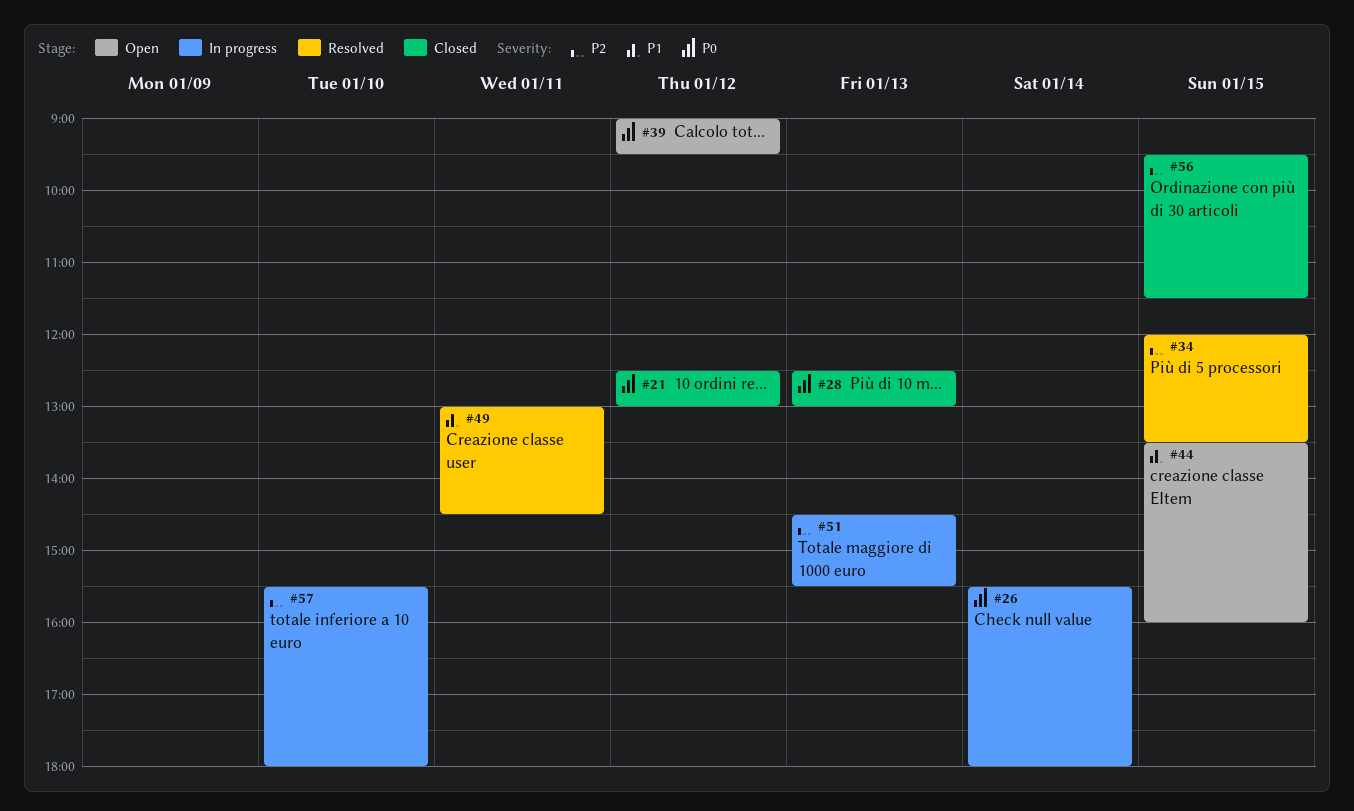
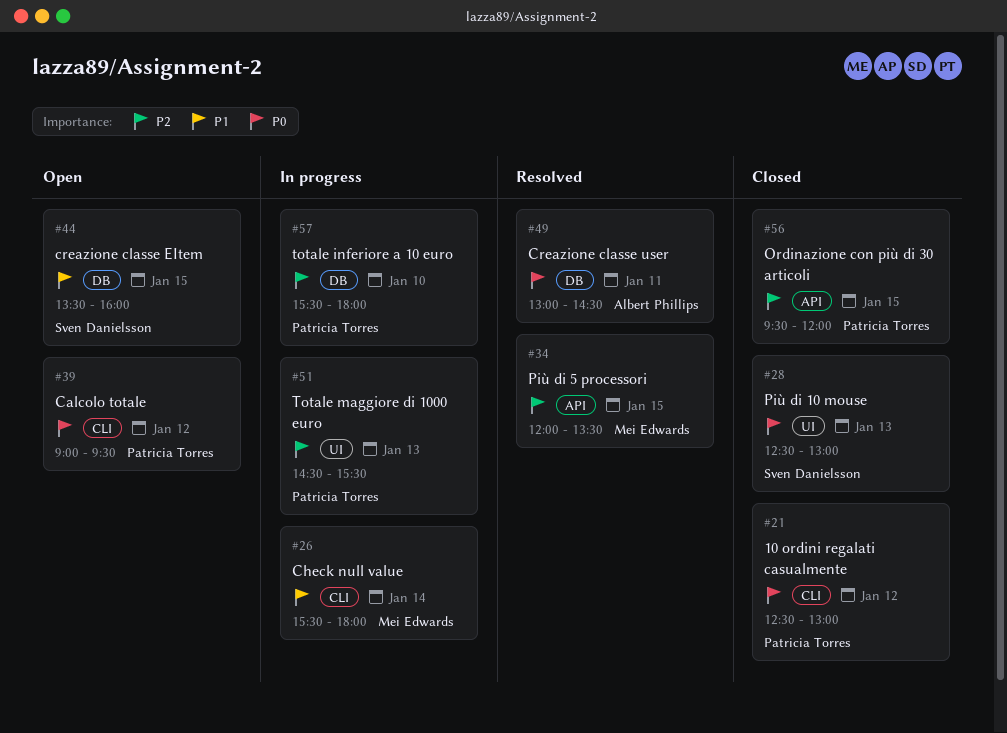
#26, priority: P0 -> P1
#49, priority: P1 -> P0
#56, ends: 11:30 -> 12:00

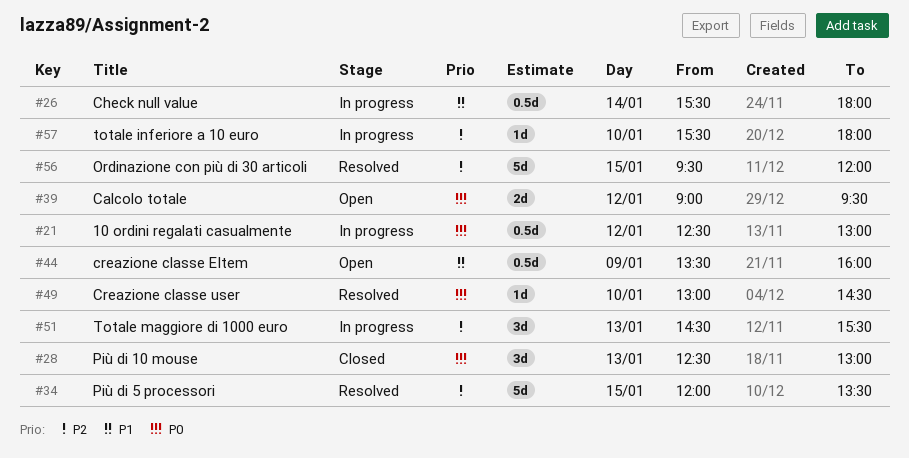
#21, status: Closed -> In progress
#44, day: Jan 15 -> Jan 9
#49, day: Jan 11 -> Jan 10
#56, status: Closed -> Resolved

